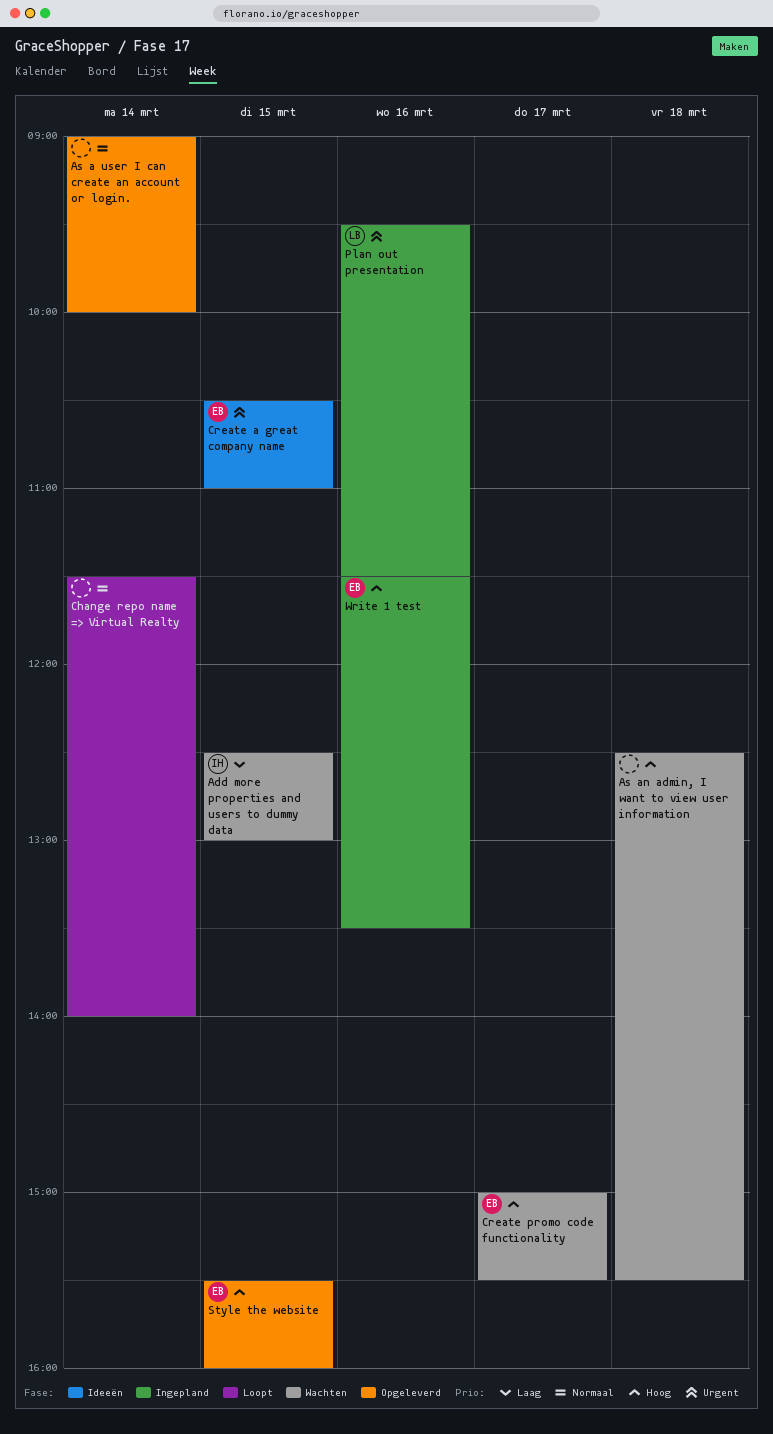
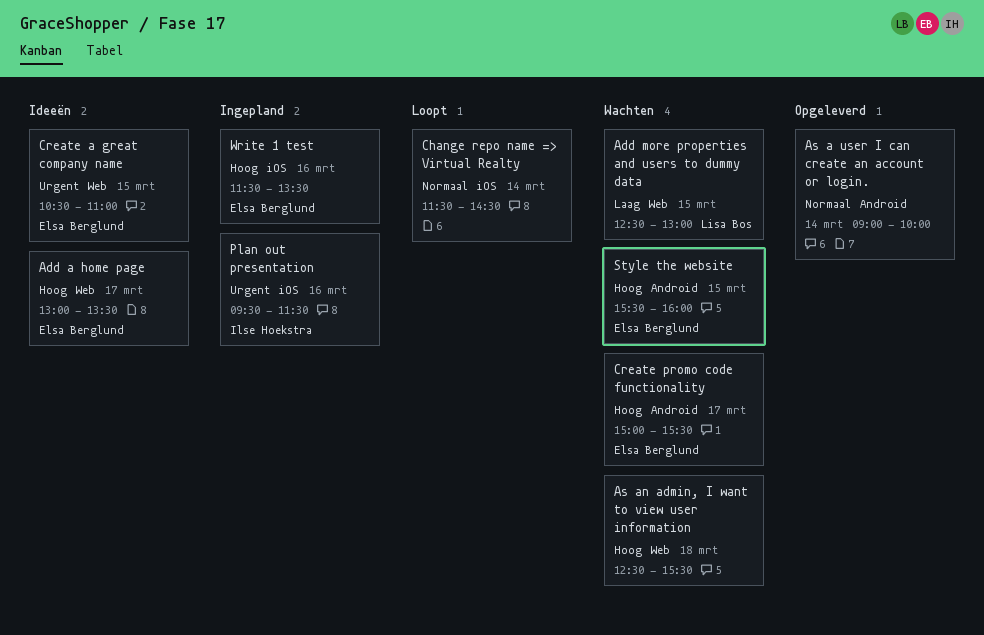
Add a home page: none -> present
Add more properties and users to dummy data, owner: Ilse Hoekstra -> Lisa Bos
Change repo name => Virtual Realty, ends: 14:00 -> 14:30
Plan out presentation, owner: Lisa Bos -> Ilse Hoekstra
Style the website, status: Opgeleverd -> Wachten

